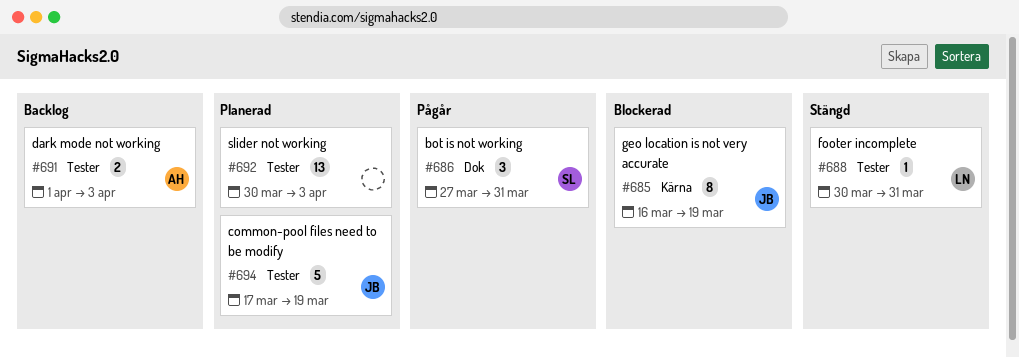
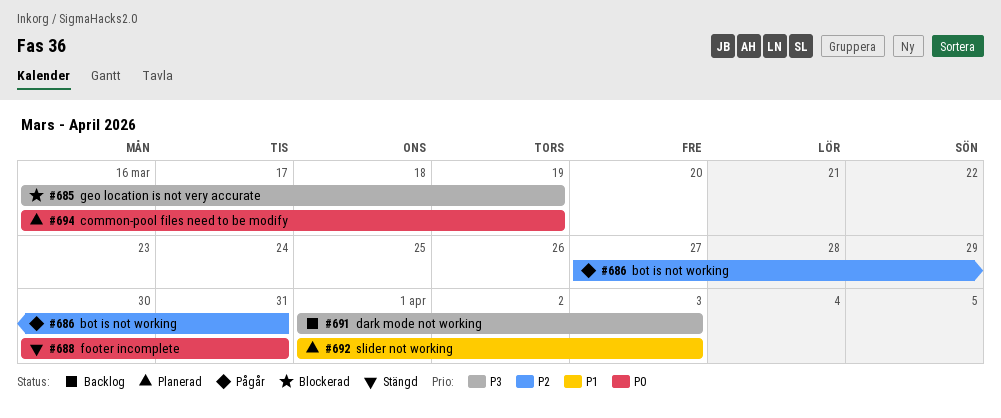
#692, start: Mar 30 -> Apr 1
#694, start: Mar 17 -> Mar 16

